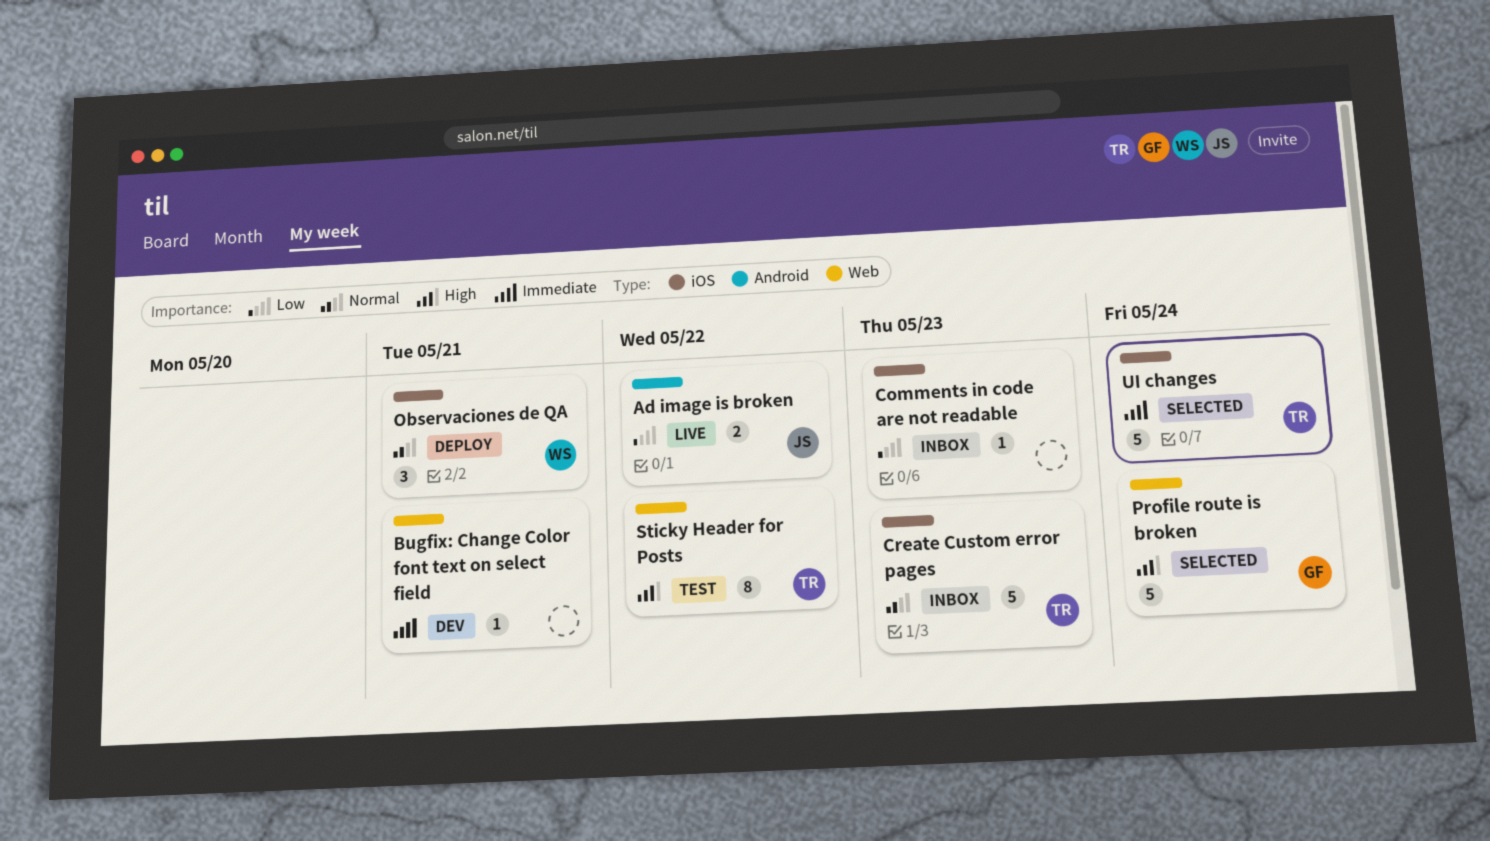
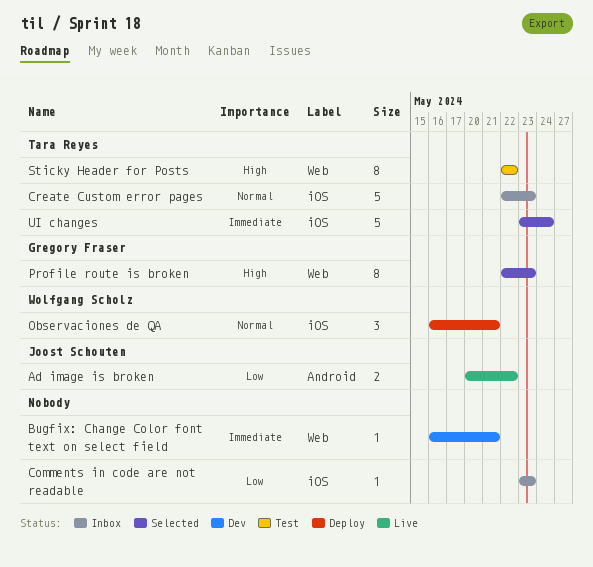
Profile route is broken, estimate: 5 -> 8
Profile route is broken, due: May 24 -> May 23

